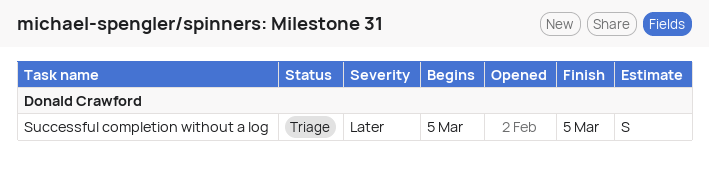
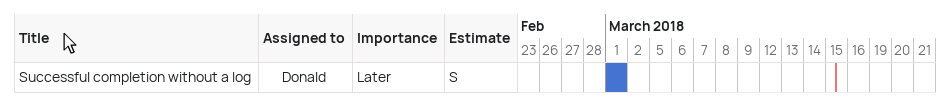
Successful completion without a log, start: Mar 5 -> Mar 1
Successful completion without a log, due: Mar 5 -> Mar 1

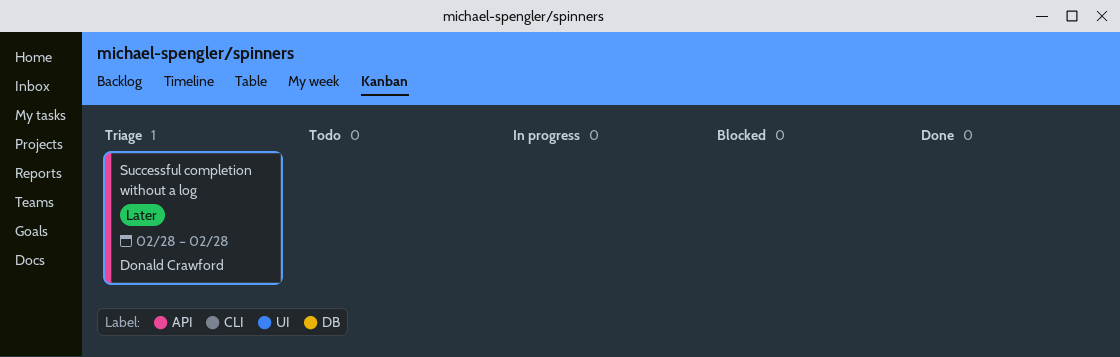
Successful completion without a log, start: Mar 1 -> Feb 28
Successful completion without a log, due: Mar 1 -> Feb 28

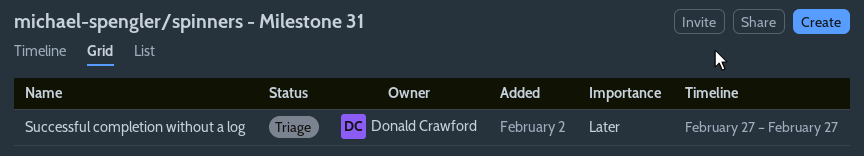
Successful completion without a log, start: Feb 28 -> Feb 27
Successful completion without a log, due: Feb 28 -> Feb 27

